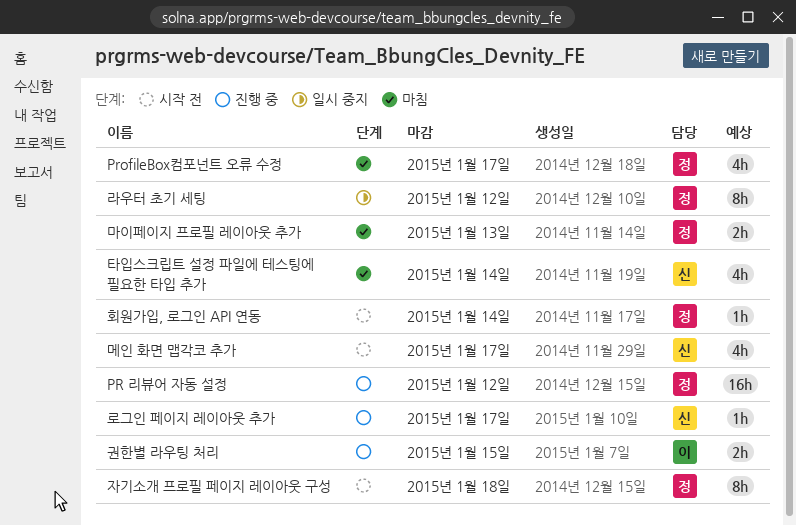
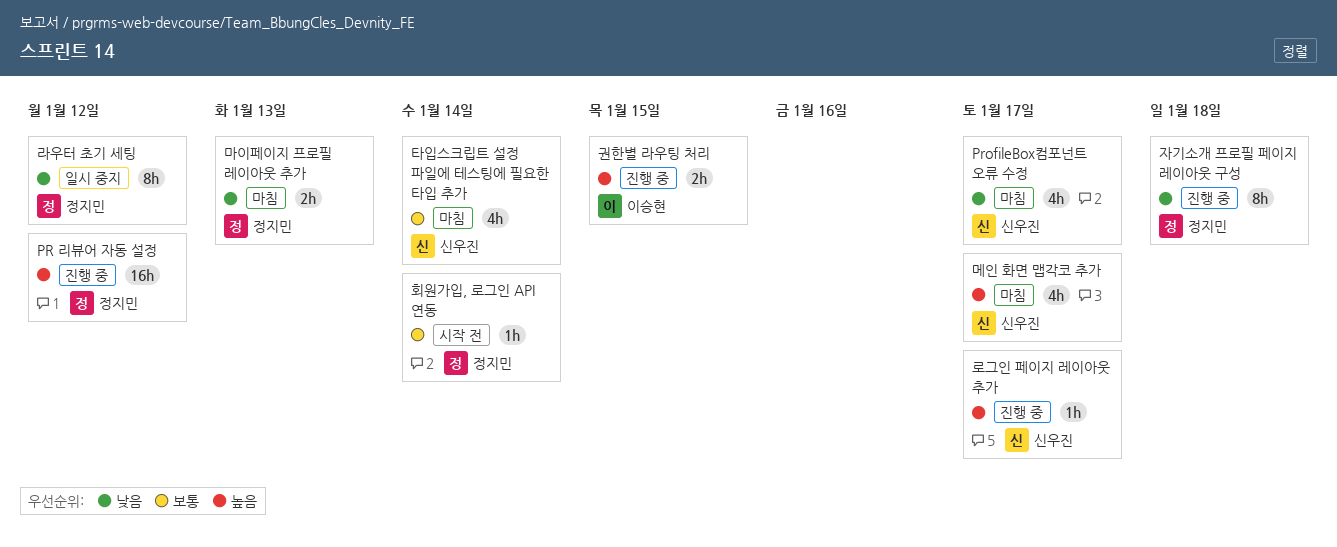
ProfileBox컴포넌트 오류 수정, owner: 정지민 -> 신우진
메인 화면 맵각코 추가, status: 시작 전 -> 마침
자기소개 프로필 페이지 레이아웃 구성, status: 시작 전 -> 진행 중

